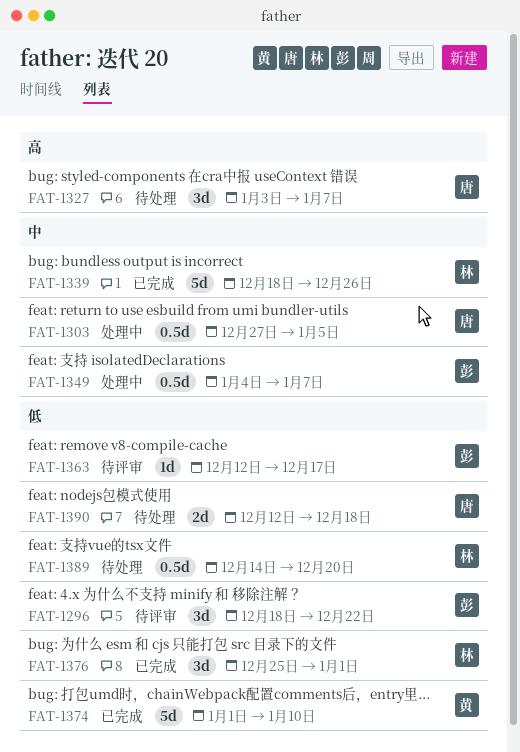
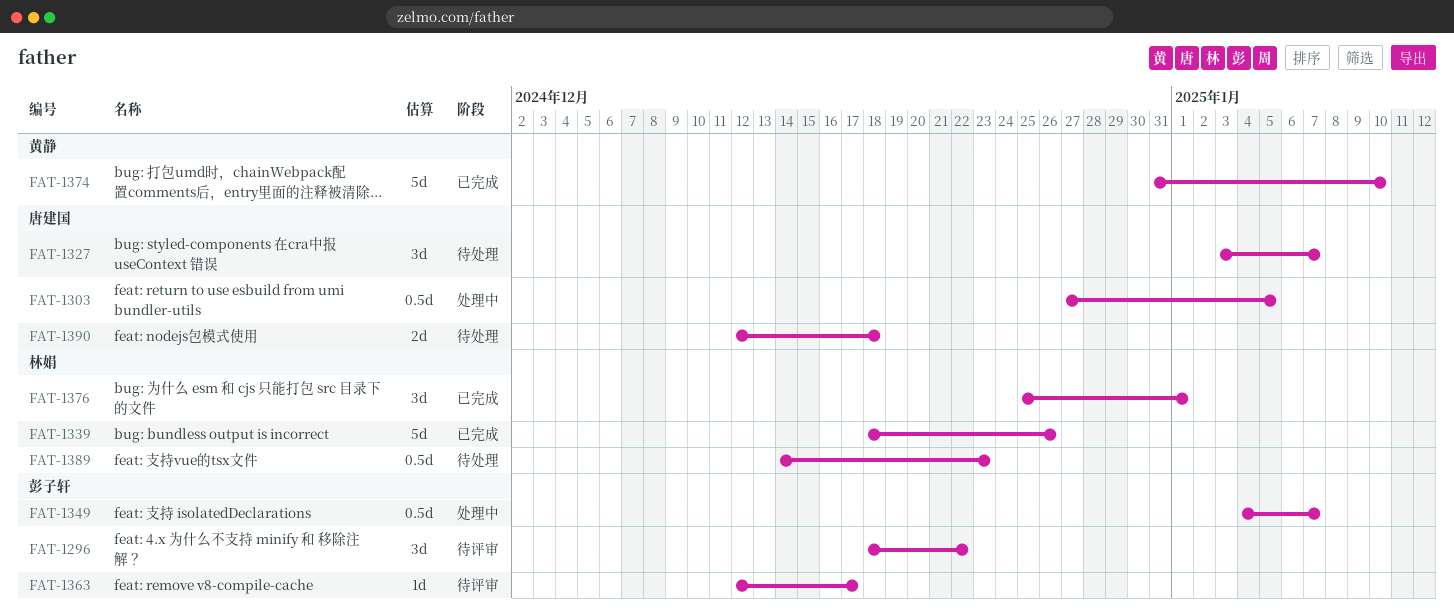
FAT-1374, start: Jan 1 -> Dec 31
FAT-1389, due: Dec 20 -> Dec 23

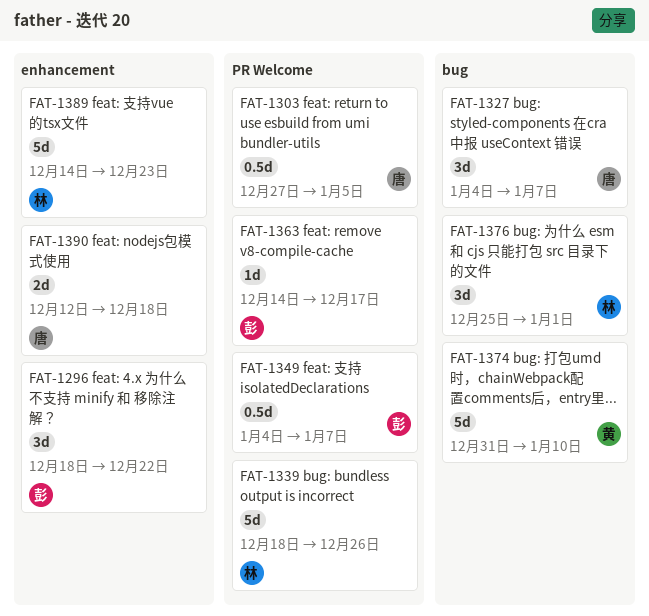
FAT-1327, start: Jan 3 -> Jan 4
FAT-1363, start: Dec 12 -> Dec 14
FAT-1389, estimate: 0.5d -> 5d

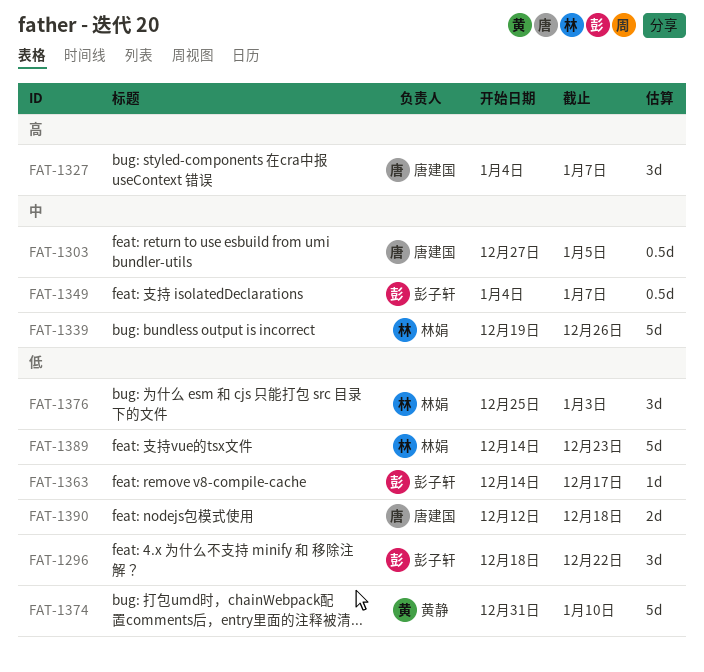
FAT-1339, start: Dec 18 -> Dec 19
FAT-1376, due: Jan 1 -> Jan 3

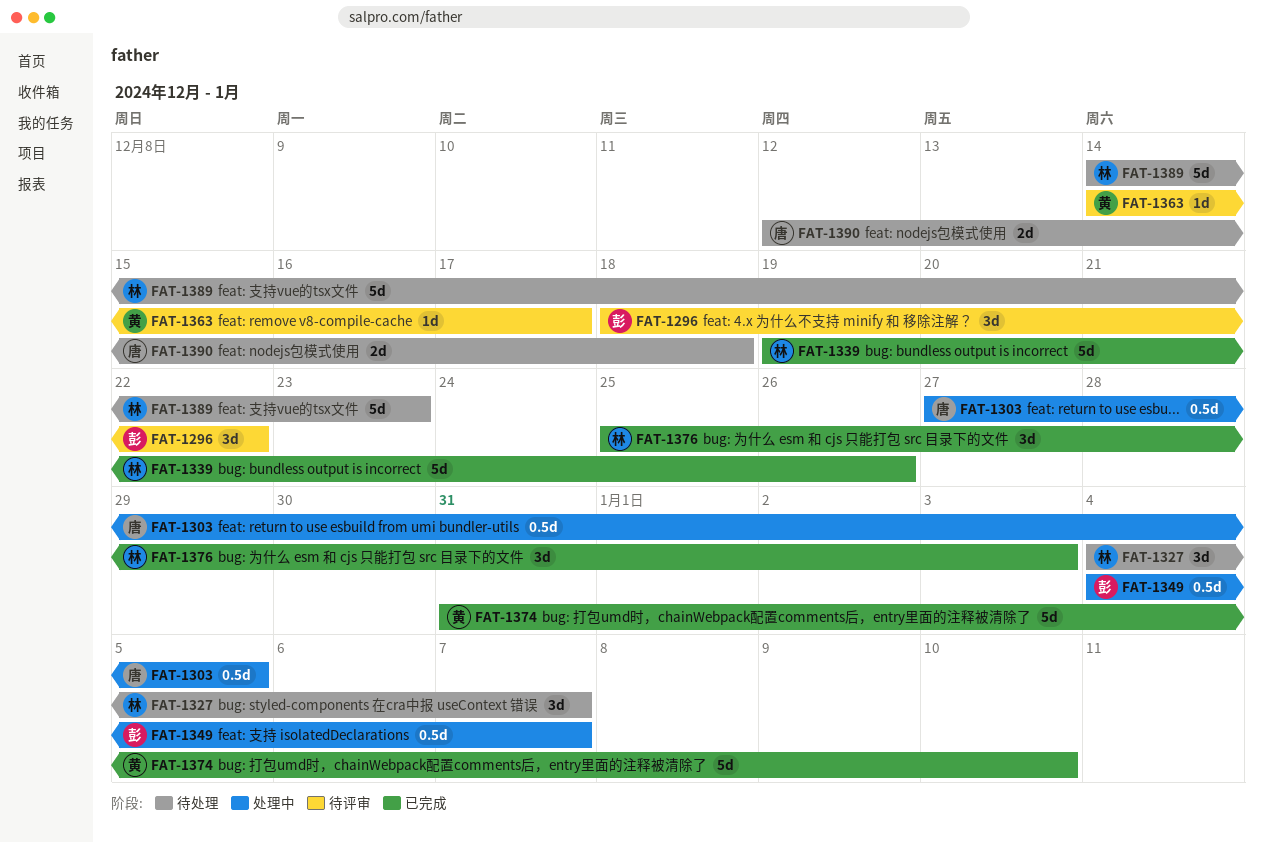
FAT-1327, owner: 唐建国 -> 林娟
FAT-1363, owner: 彭子轩 -> 黄静

